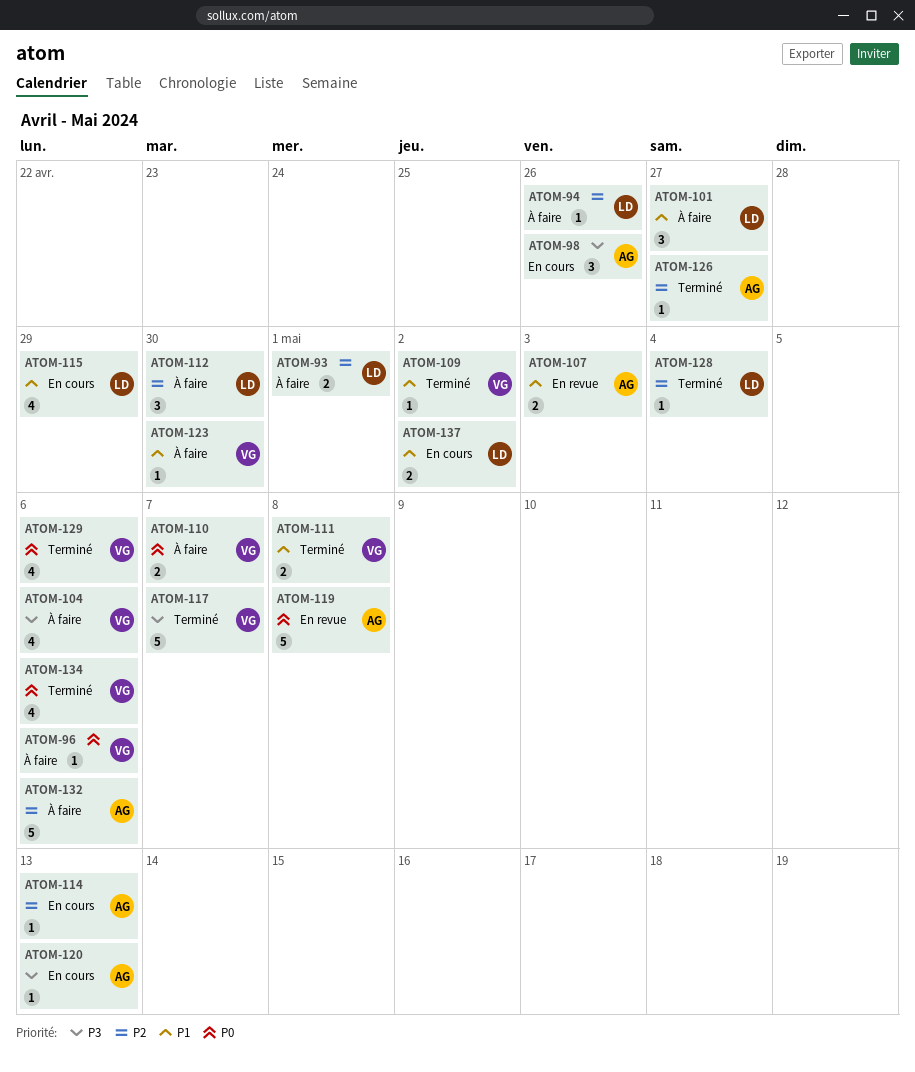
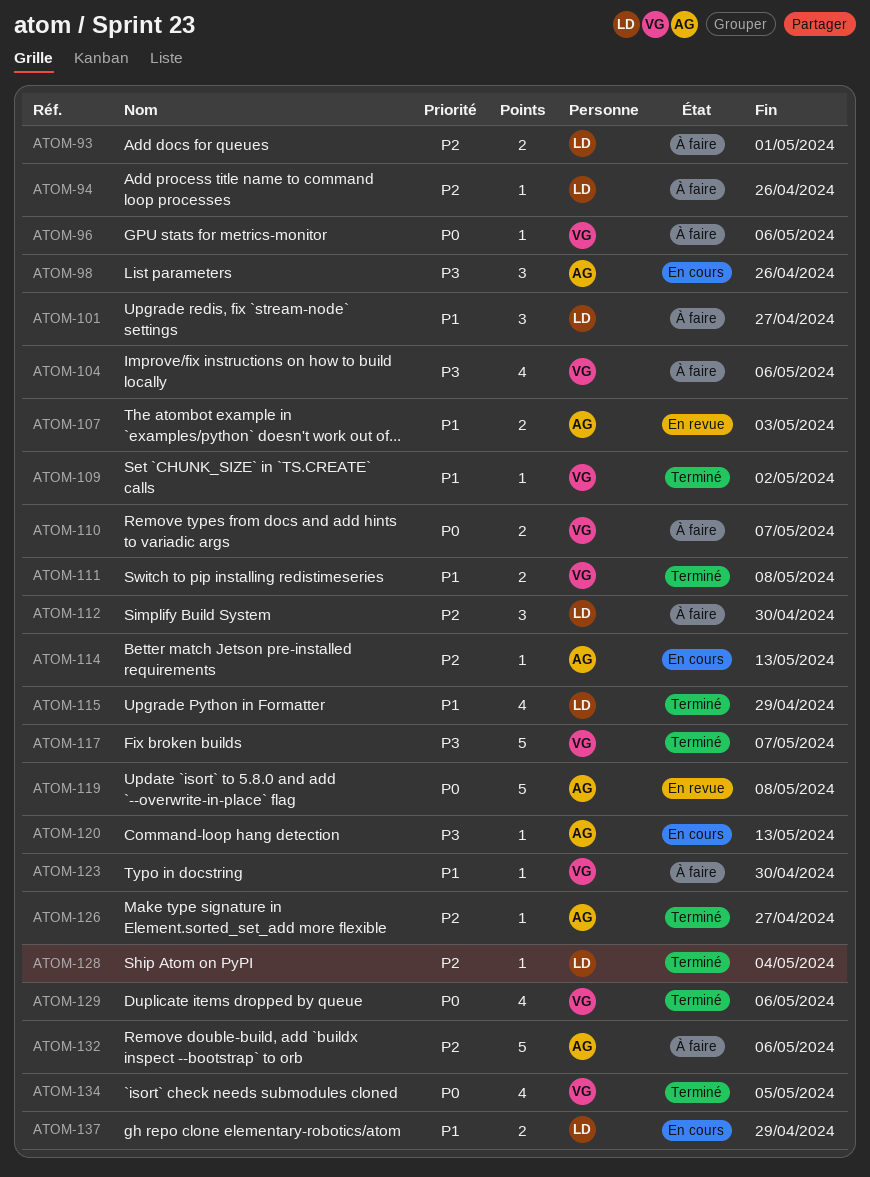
ATOM-115, status: En cours -> Terminé
ATOM-134, due: May 6 -> May 5
ATOM-137, due: May 2 -> Apr 29

